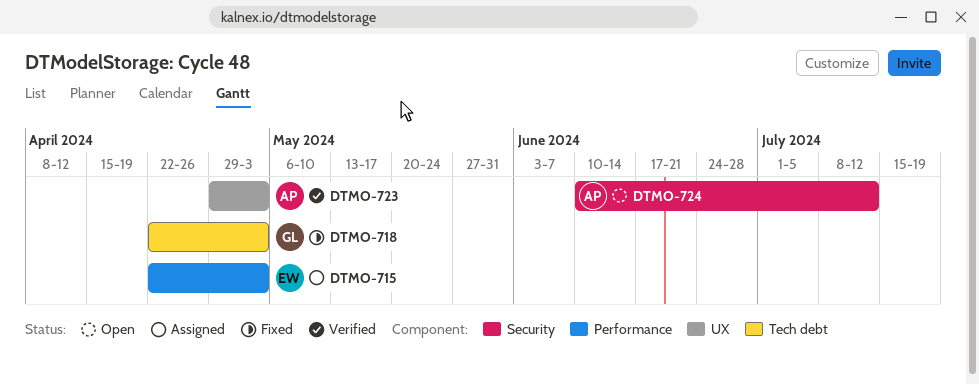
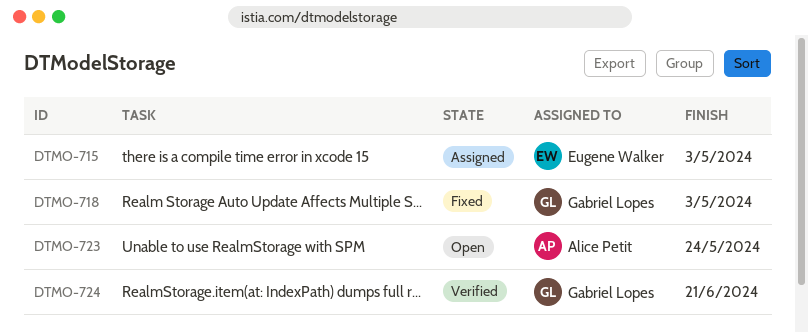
DTMO-723, status: Verified -> Open
DTMO-723, due: May 3 -> May 24
DTMO-724, status: Open -> Verified
DTMO-724, owner: Alice Petit -> Gabriel Lopes
DTMO-724, due: Jul 12 -> Jun 21

